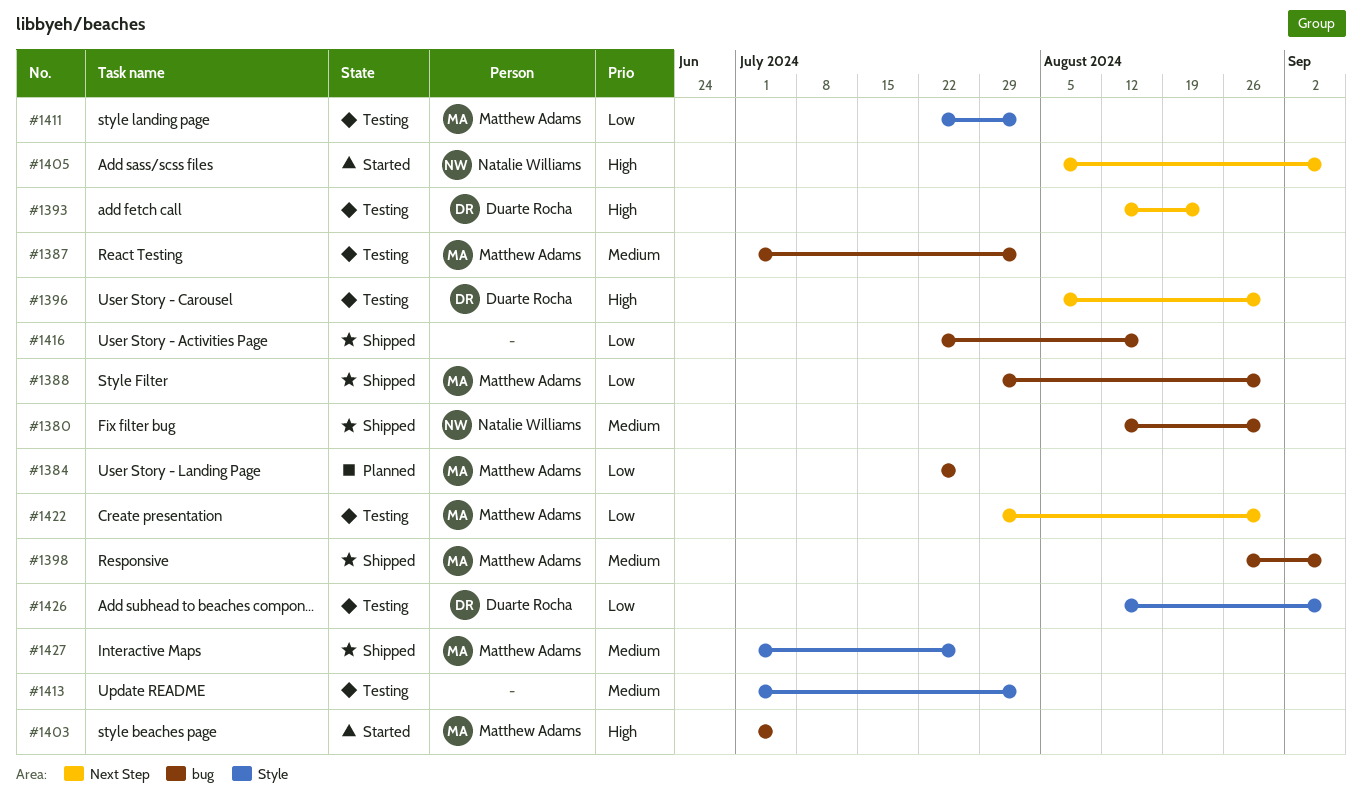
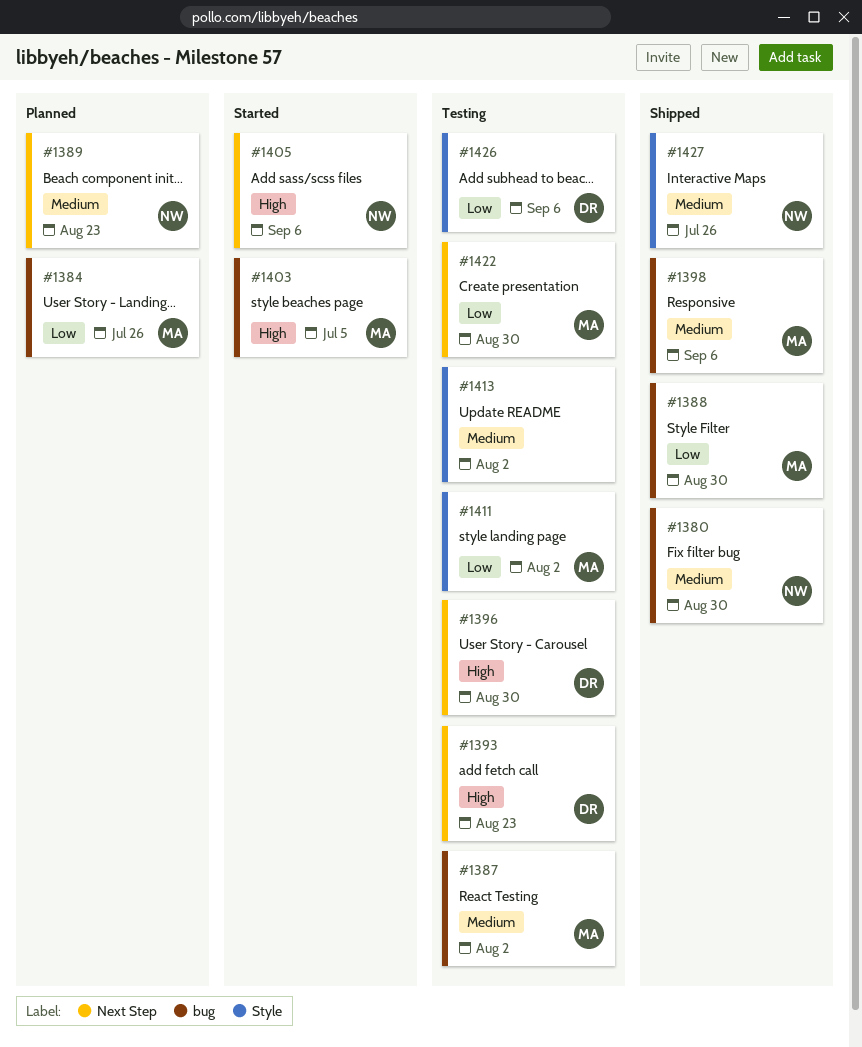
#1389: none -> present
#1416: present -> none
#1427, owner: Matthew Adams -> Natalie Williams

